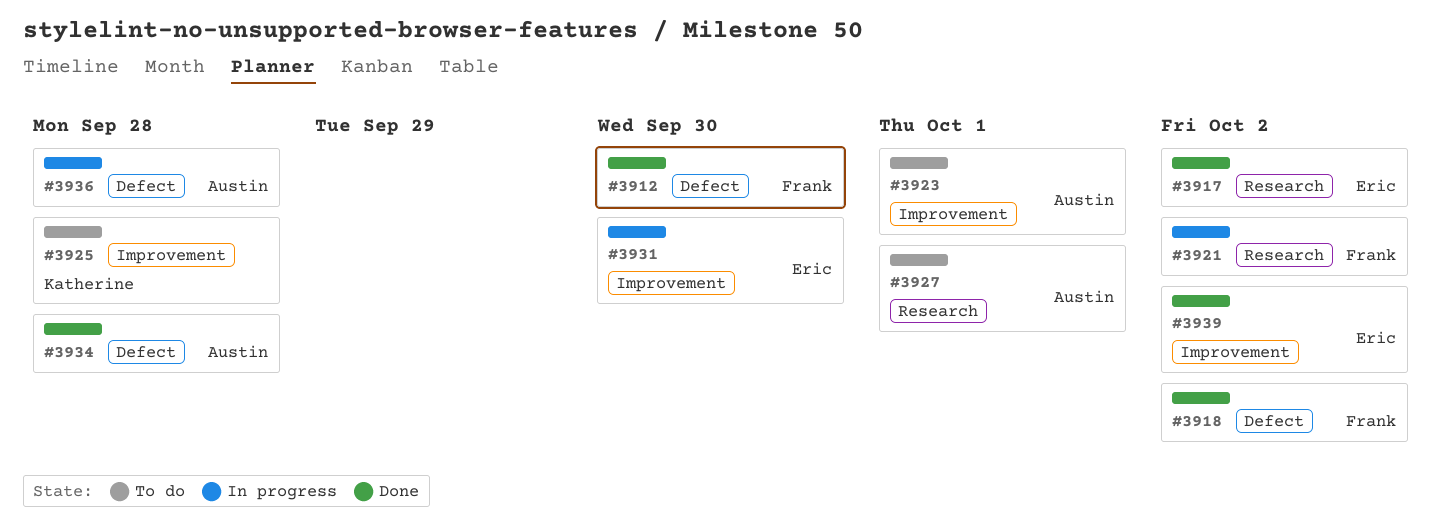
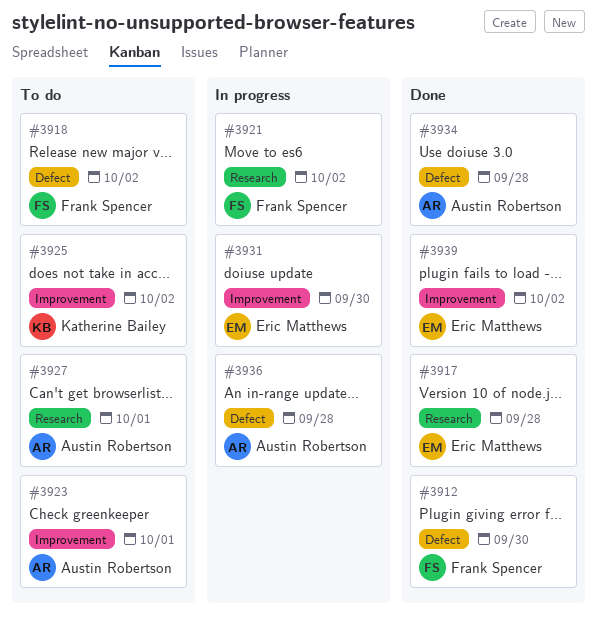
#3917, due: Oct 2 -> Sep 28
#3918, status: Done -> To do
#3925, due: Sep 28 -> Oct 2

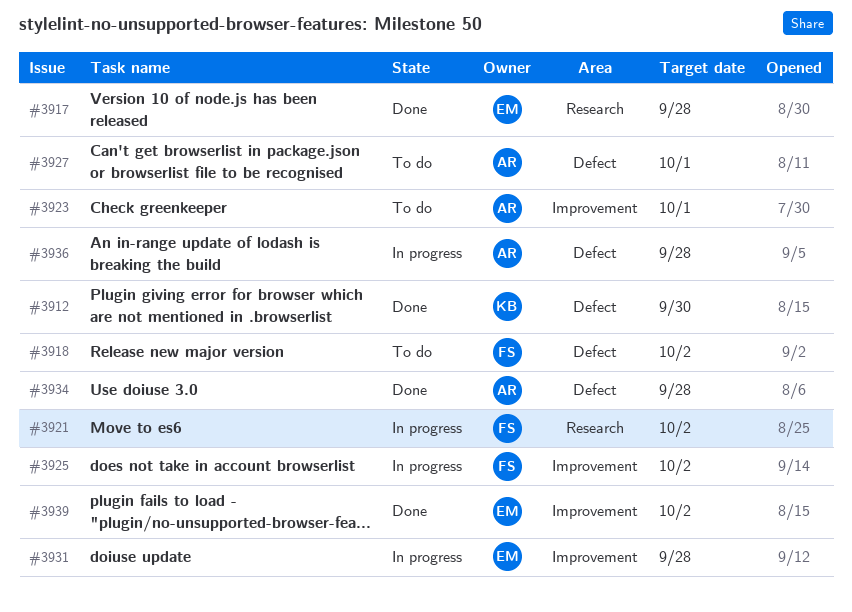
#3912, owner: Frank Spencer -> Katherine Bailey
#3925, status: To do -> In progress
#3925, owner: Katherine Bailey -> Frank Spencer
#3927, label: Research -> Defect
#3931, due: Sep 30 -> Sep 28

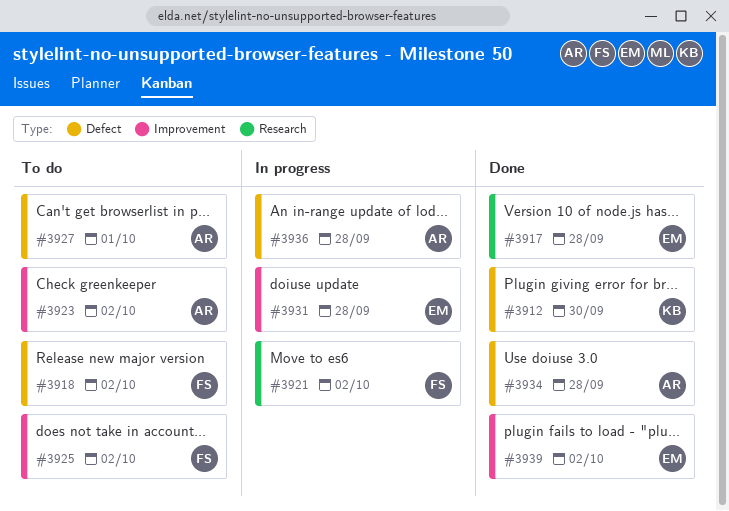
#3923, due: Oct 1 -> Oct 2
#3925, status: In progress -> To do

